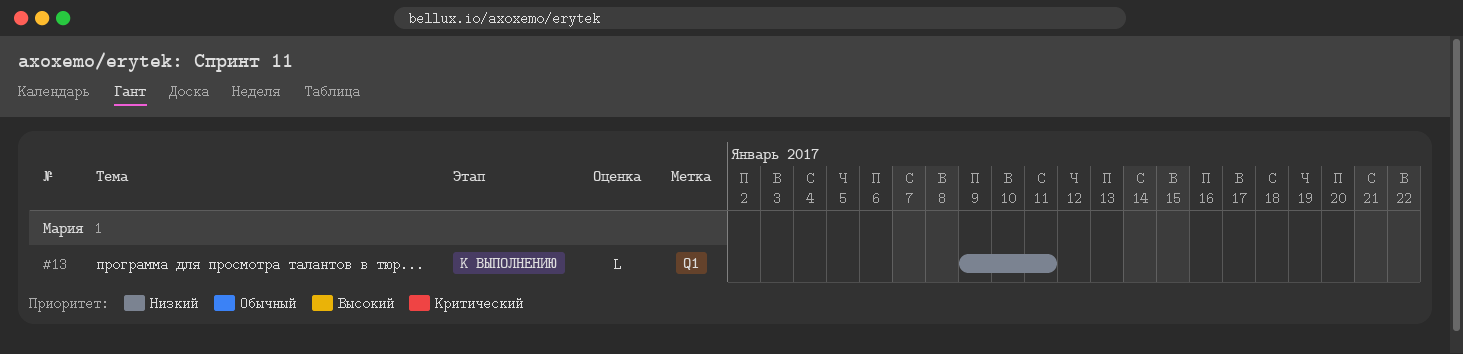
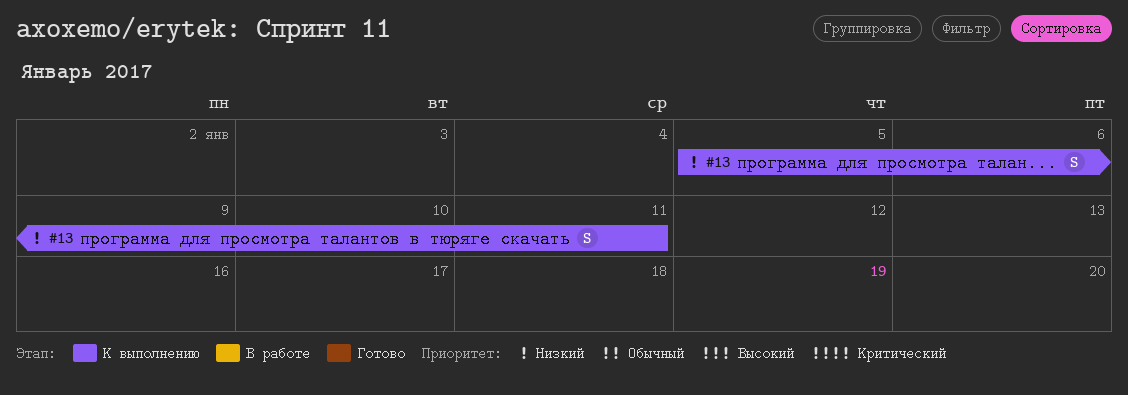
#13, estimate: L -> S
#13, start: Jan 9 -> Jan 5

